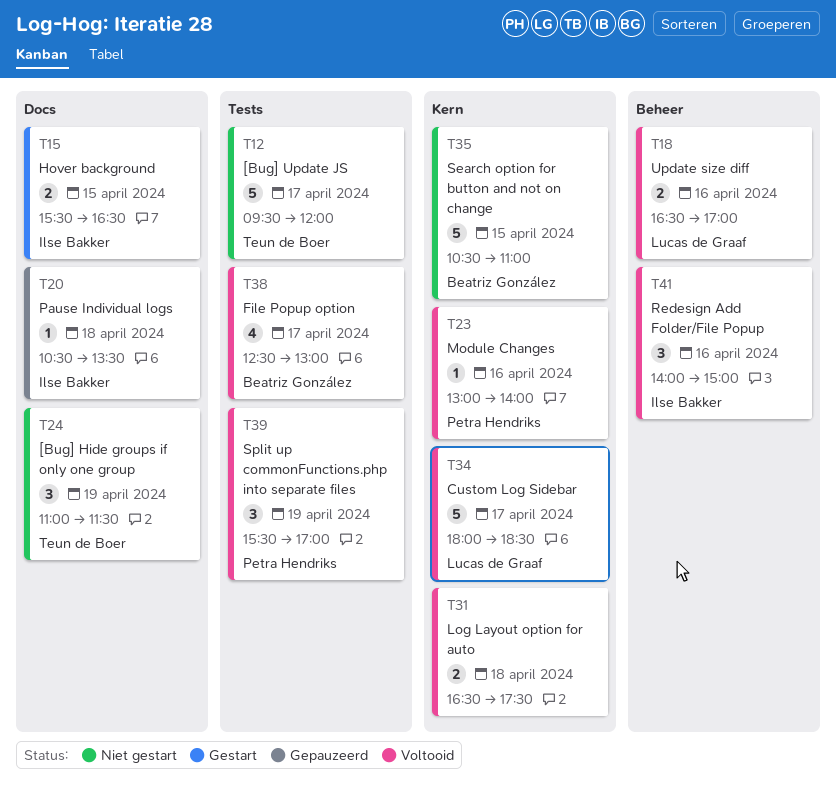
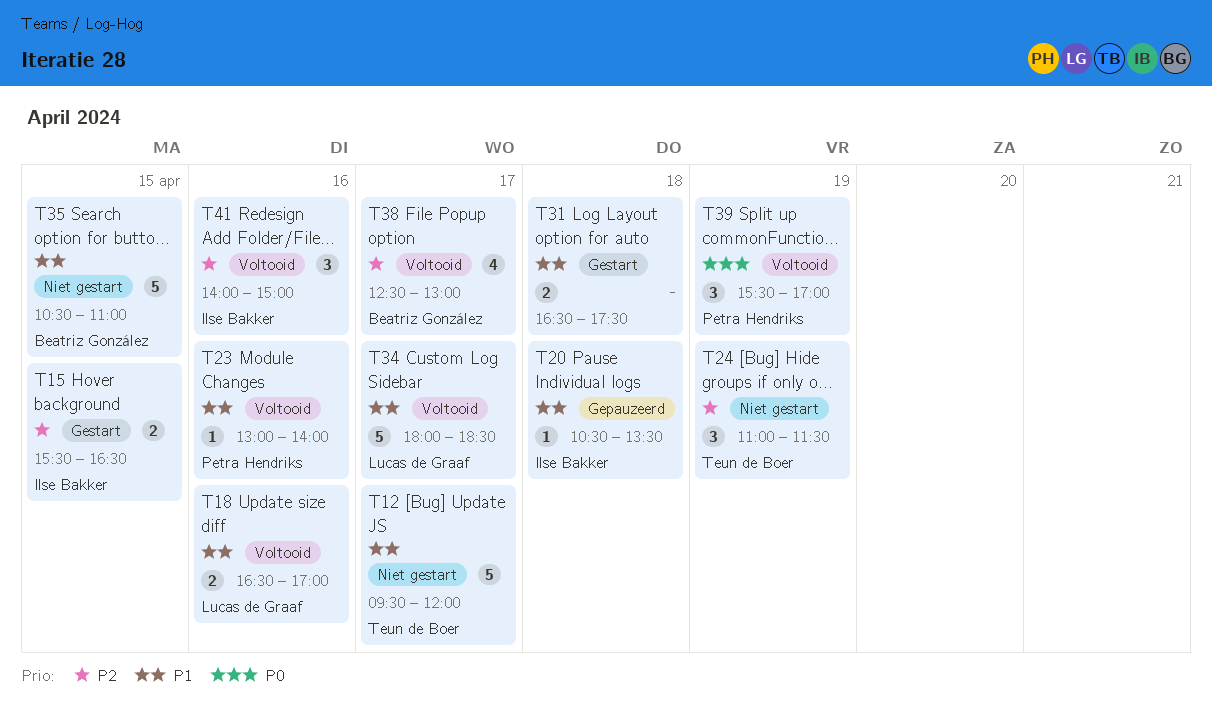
T31, status: Voltooid -> Gestart

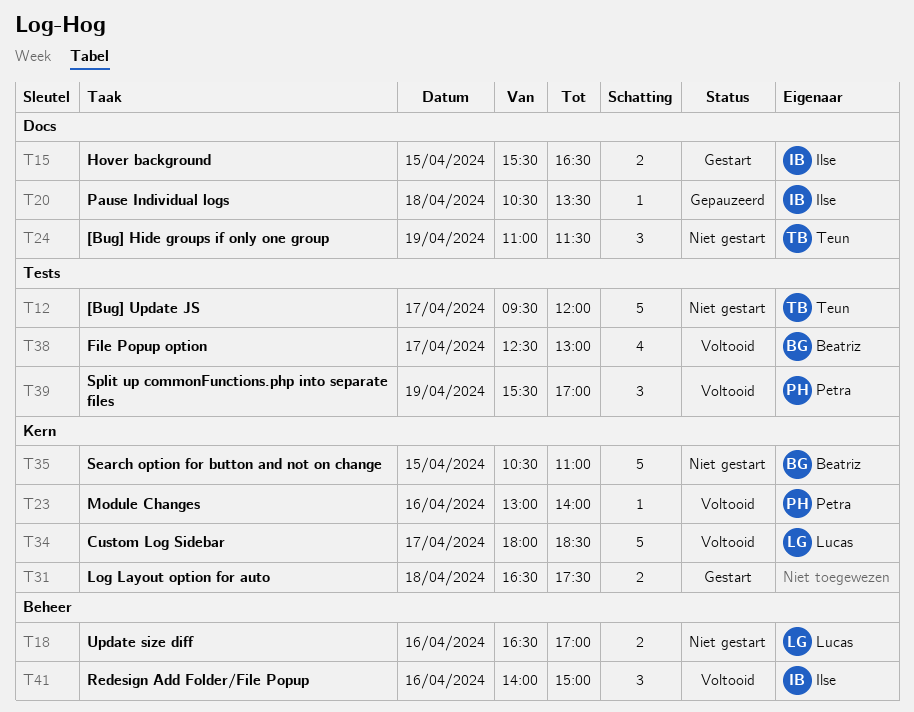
T18, status: Voltooid -> Niet gestart

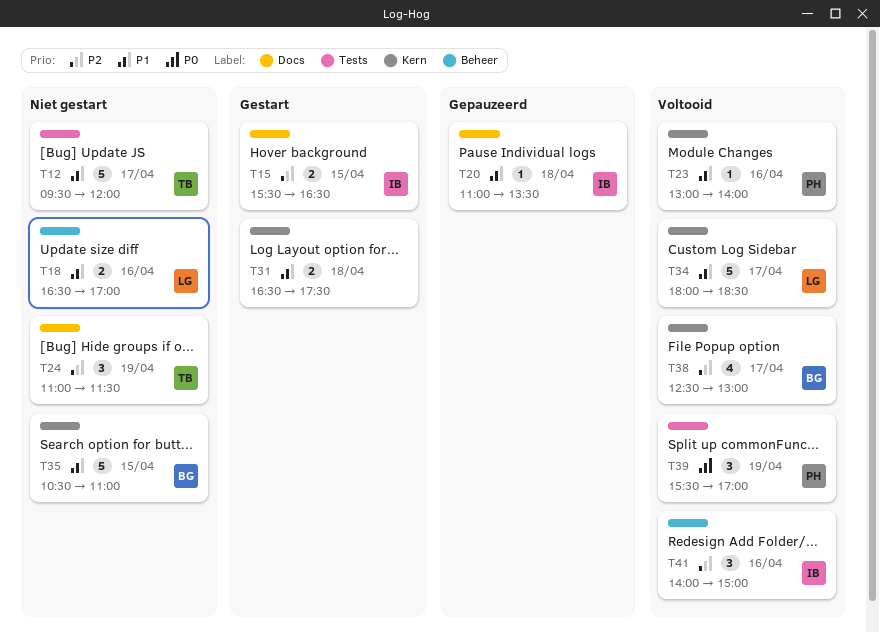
T20, begins: 10:30 -> 11:00
T38, label: Tests -> Kern

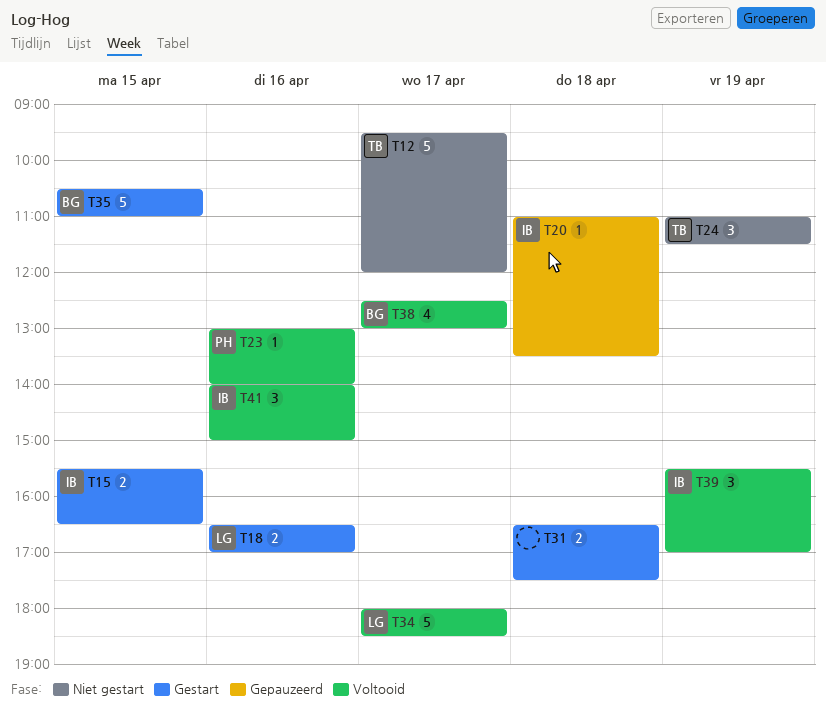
T18, status: Niet gestart -> Gestart
T35, status: Niet gestart -> Gestart
T39, owner: PH -> IB

